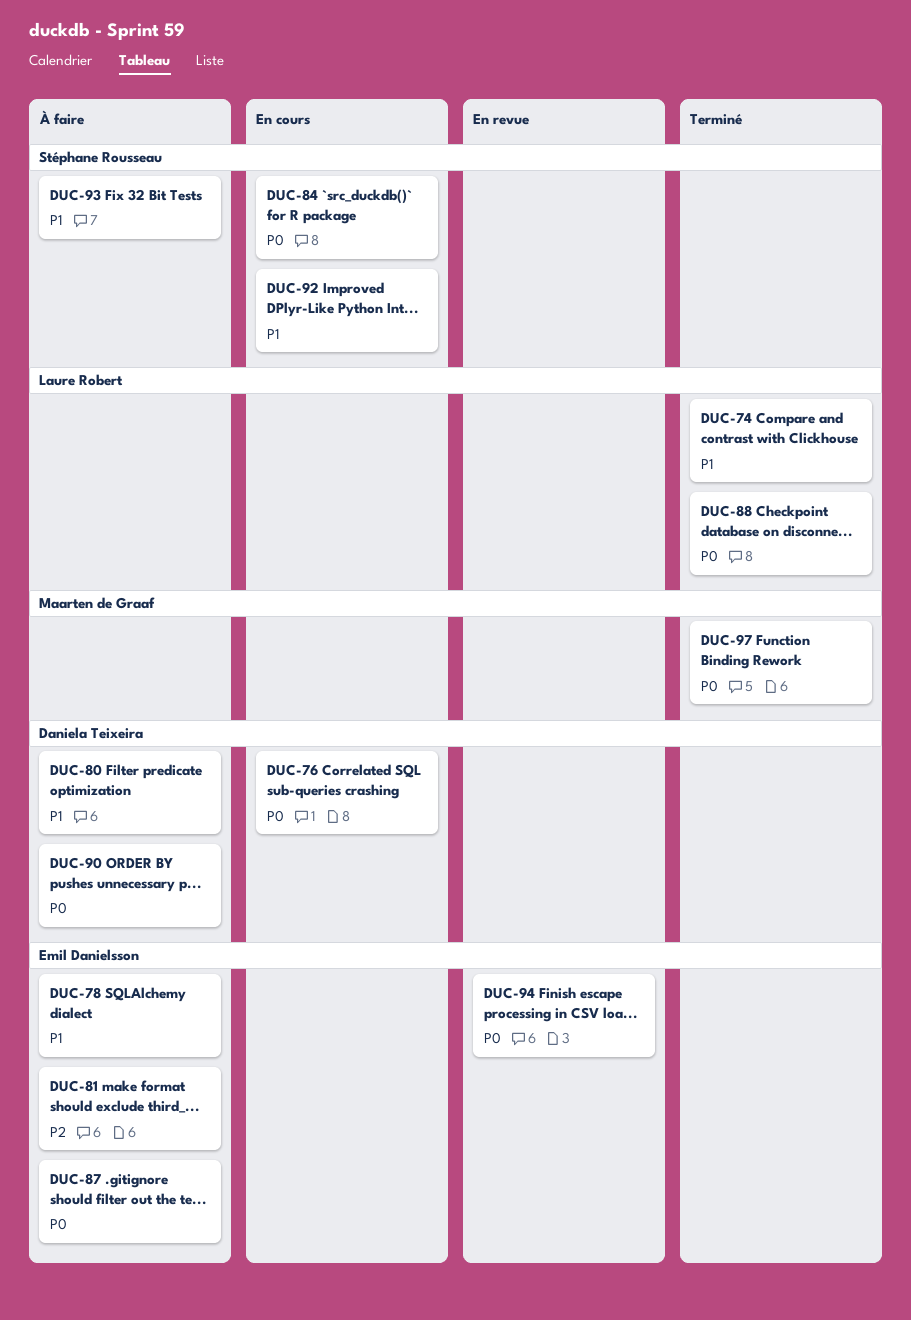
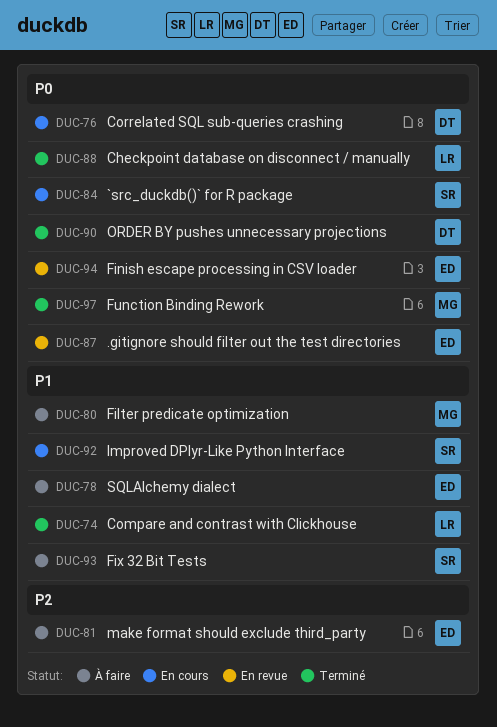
DUC-80, owner: Daniela Teixeira -> Maarten de Graaf
DUC-87, status: À faire -> En revue
DUC-90, status: À faire -> Terminé

